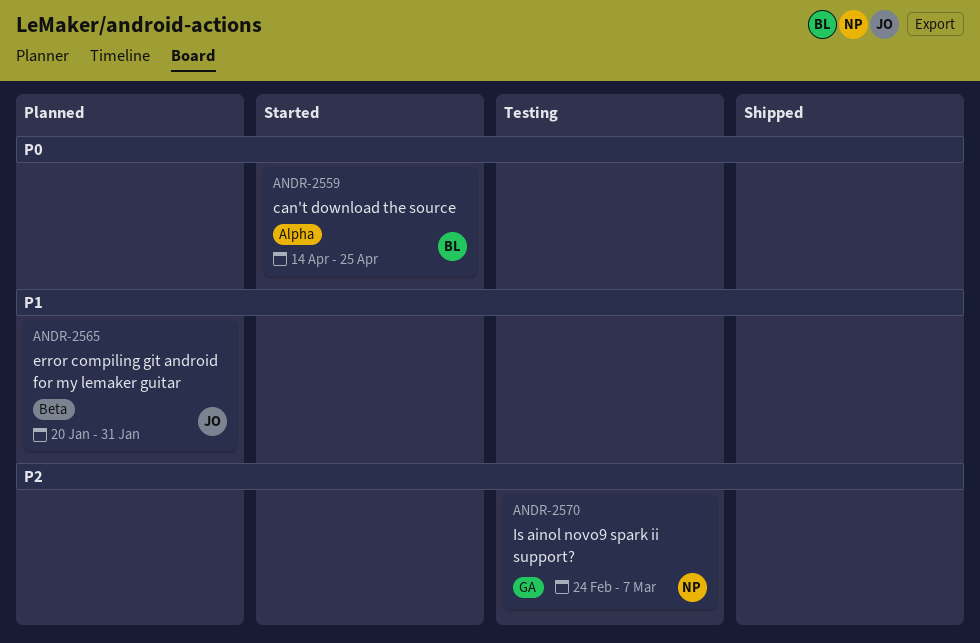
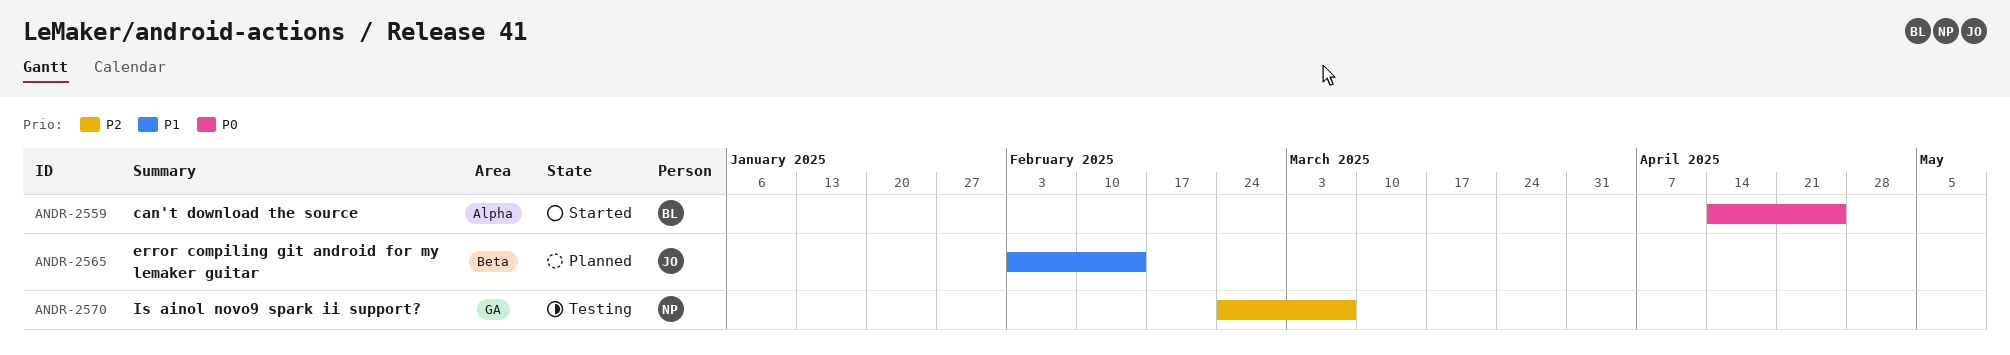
ANDR-2565, start: Jan 20 -> Feb 3
ANDR-2565, due: Jan 31 -> Feb 14

